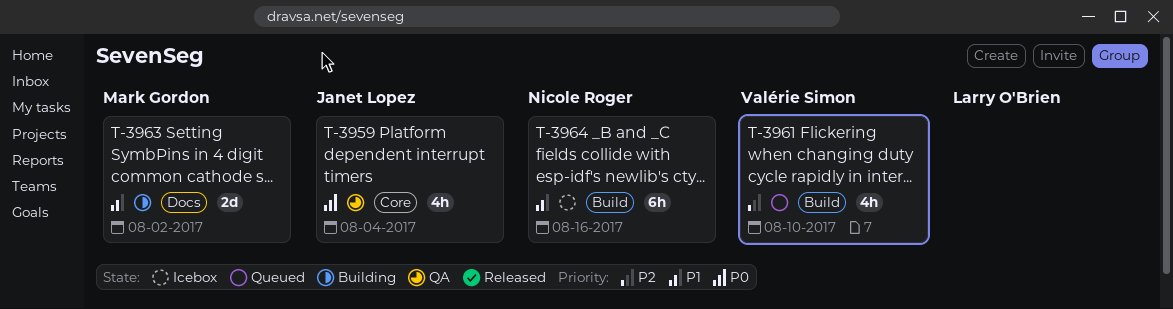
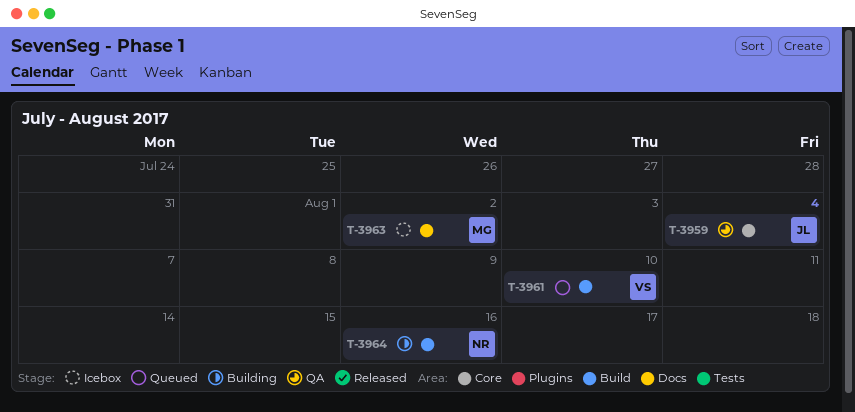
T-3963, status: Building -> Icebox
T-3964, status: Icebox -> Building

